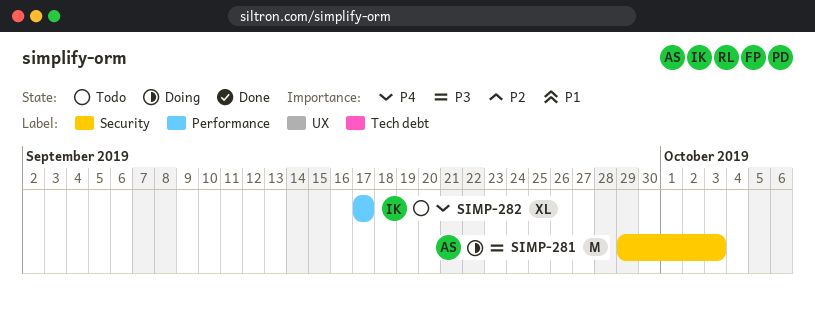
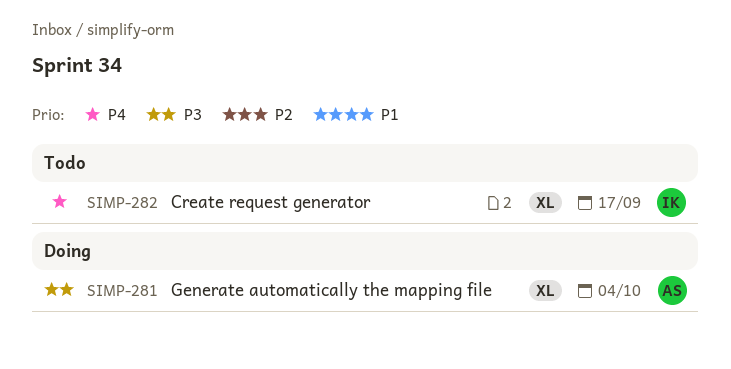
SIMP-281, estimate: M -> XL
SIMP-281, due: Oct 3 -> Oct 4

